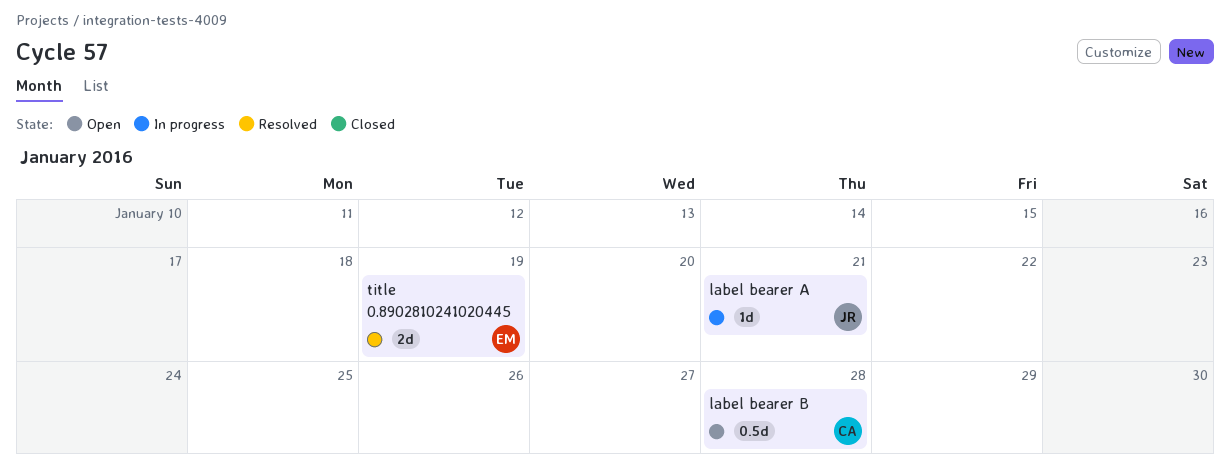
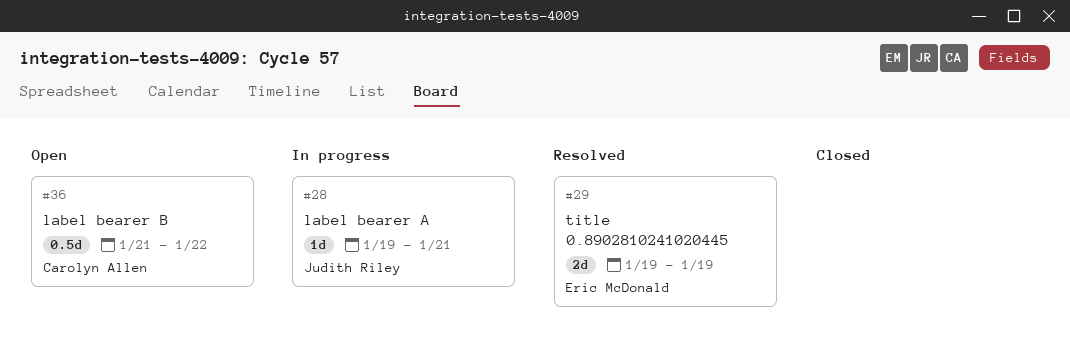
label bearer B, due: Jan 28 -> Jan 22

